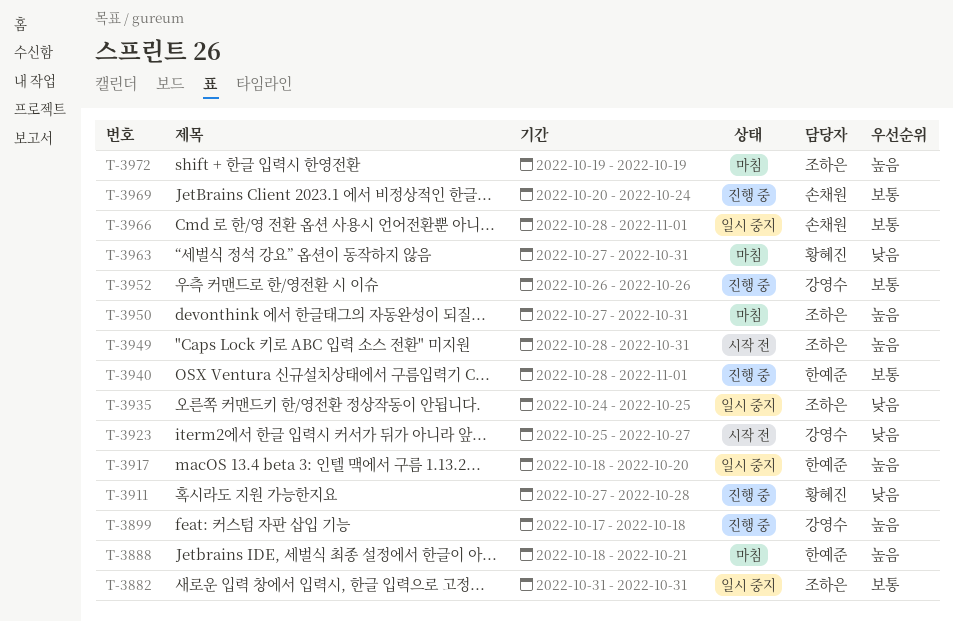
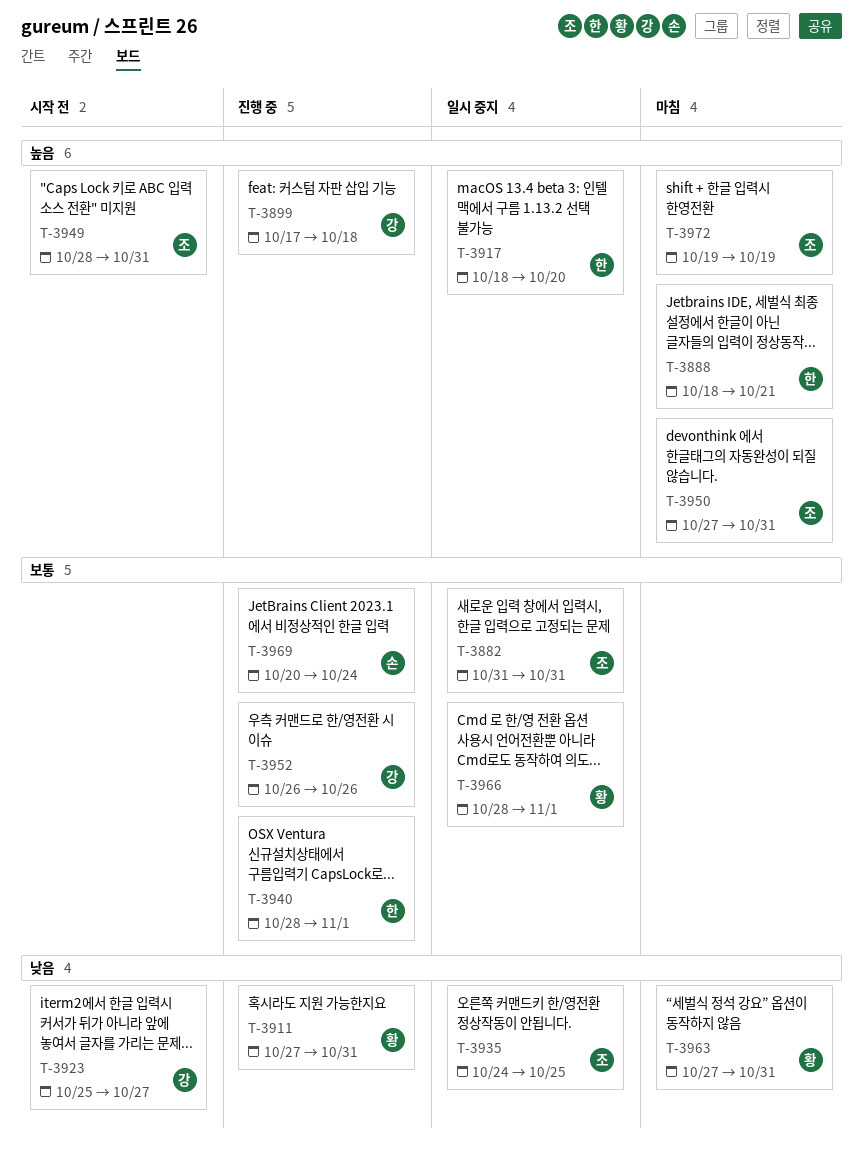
T-3911, due: Oct 28 -> Oct 31
T-3966, owner: 손채원 -> 황혜진

